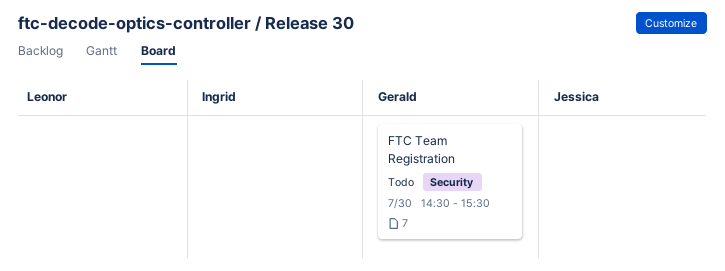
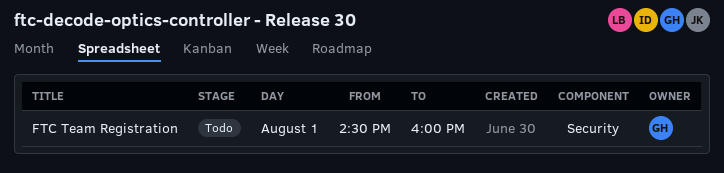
FTC Team Registration, day: Jul 30 -> Aug 1
FTC Team Registration, ends: 15:30 -> 16:00

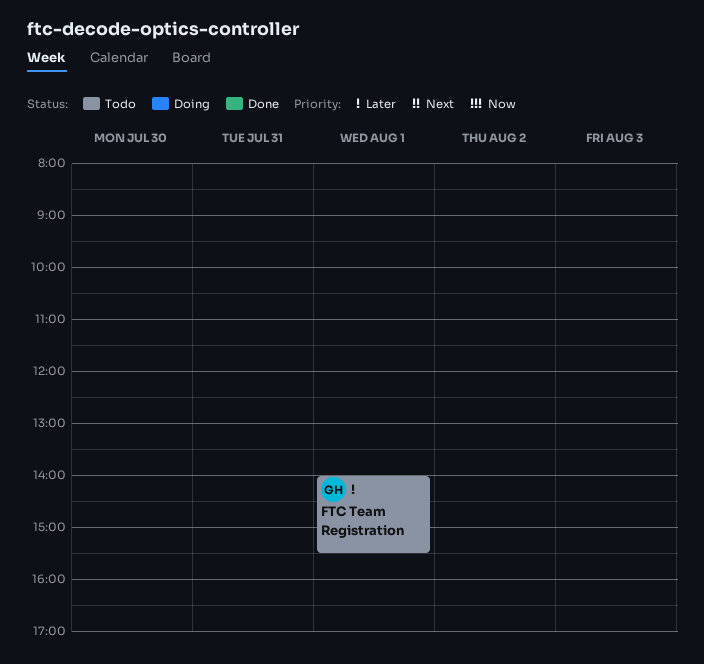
FTC Team Registration, begins: 14:30 -> 14:00
FTC Team Registration, ends: 16:00 -> 15:30

